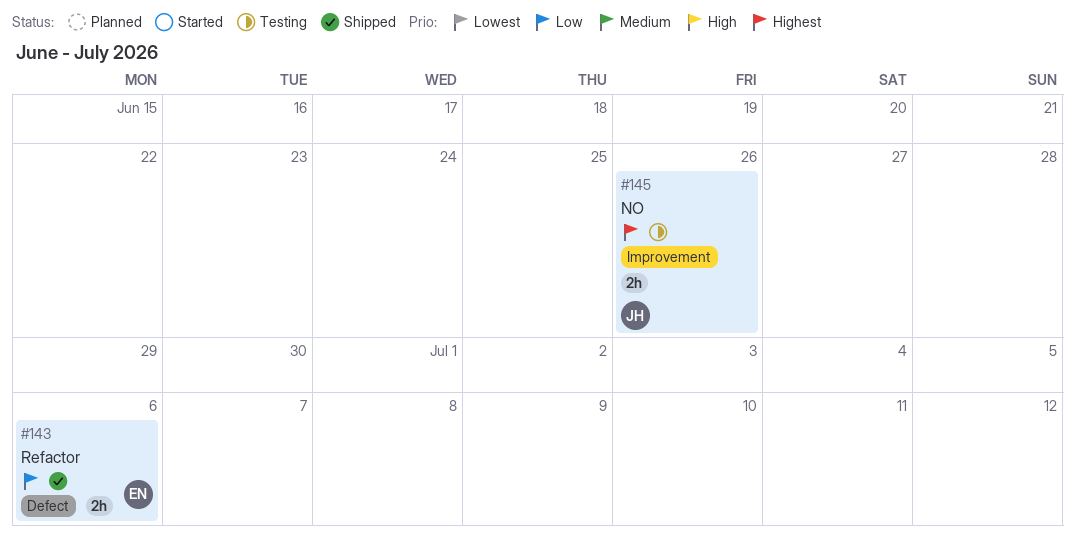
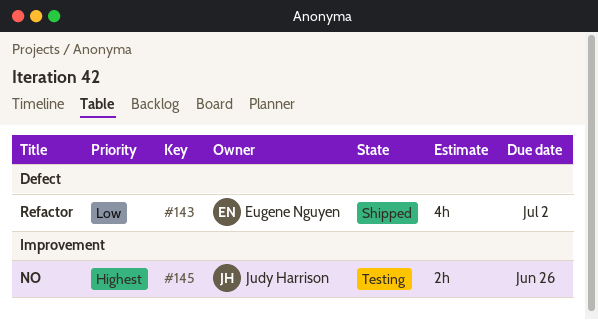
#143, estimate: 2h -> 4h
#143, due: Jul 6 -> Jul 2

